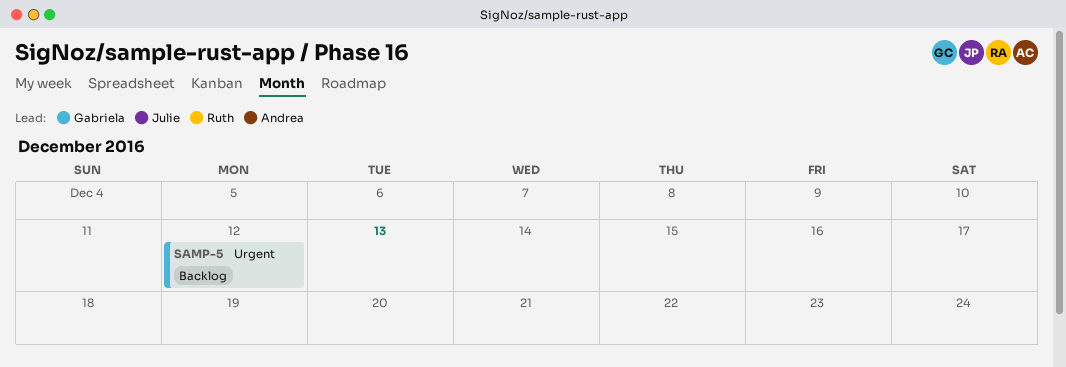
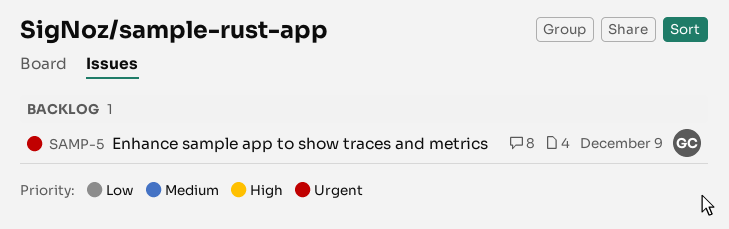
SAMP-5, due: Dec 12 -> Dec 9

